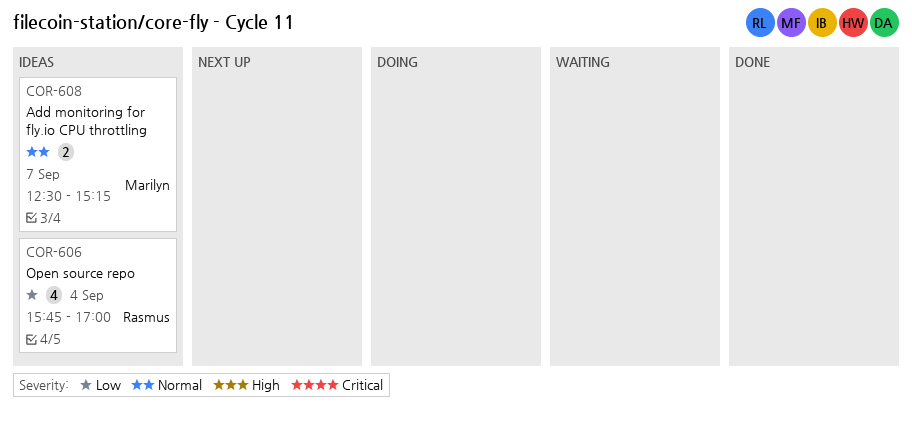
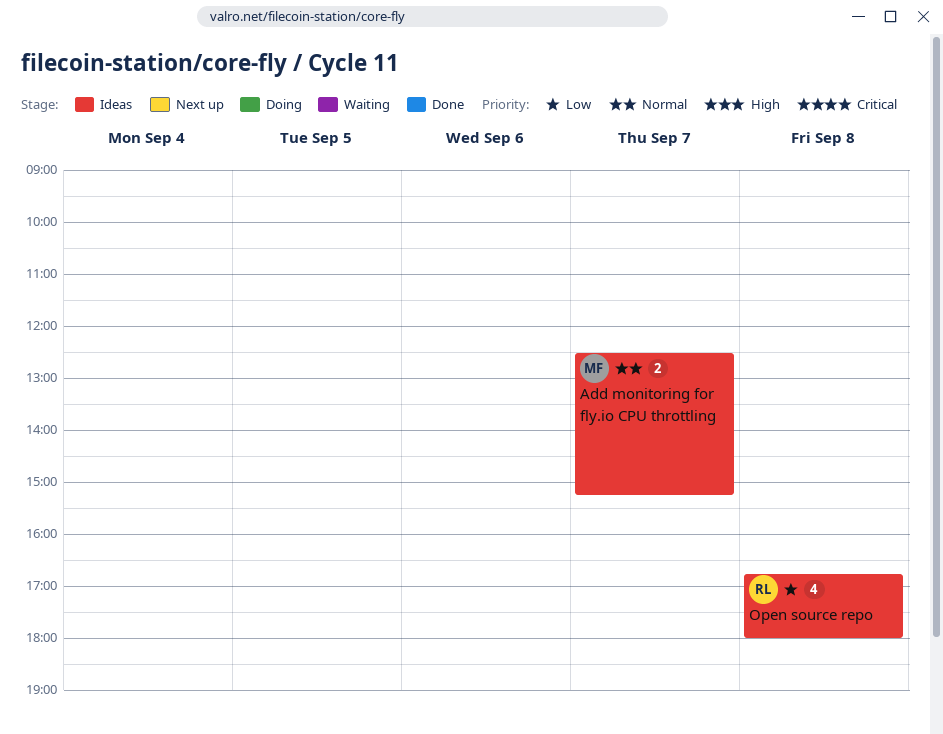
Open source repo, day: Sep 4 -> Sep 8
Open source repo, begins: 15:45 -> 16:45
Open source repo, ends: 17:00 -> 18:00

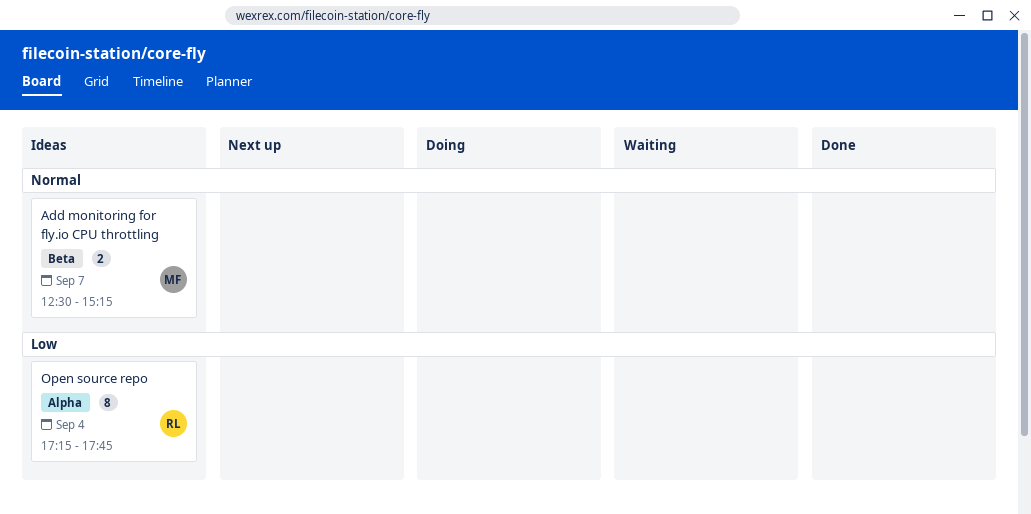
Open source repo, estimate: 4 -> 8
Open source repo, day: Sep 8 -> Sep 4
Open source repo, begins: 16:45 -> 17:15
Open source repo, ends: 18:00 -> 17:45

